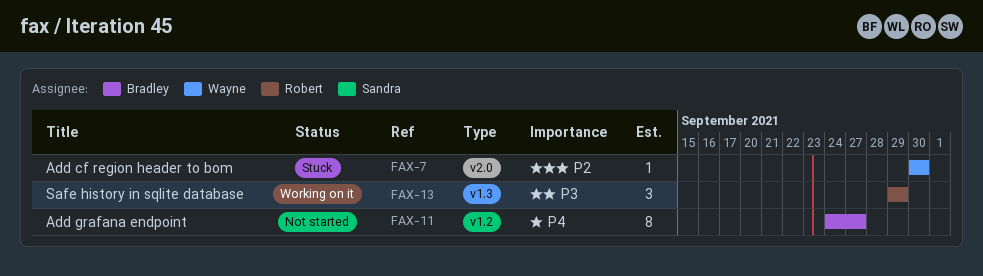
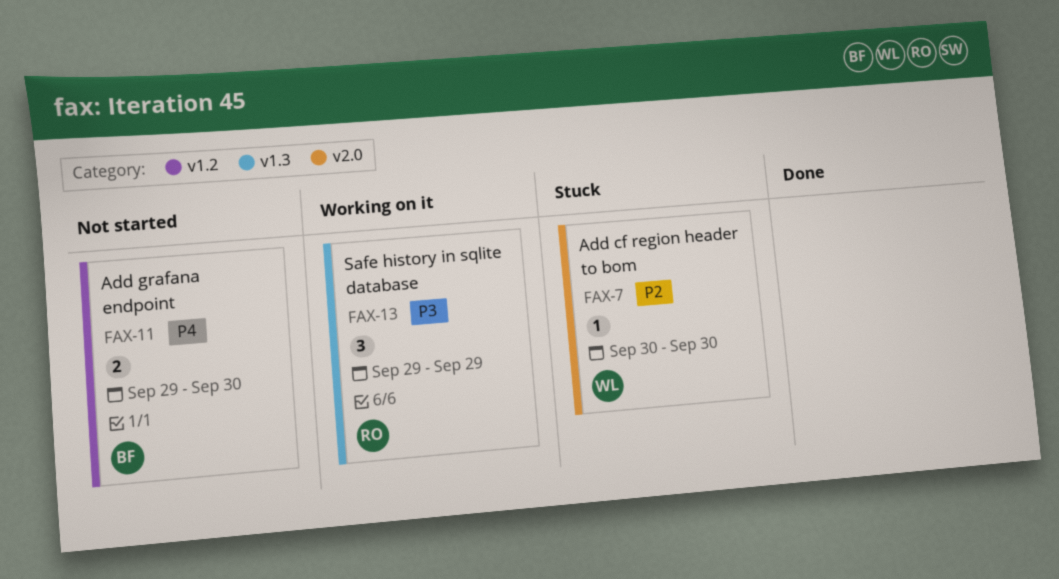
FAX-11, estimate: 8 -> 2
FAX-11, start: Sep 24 -> Sep 29
FAX-11, due: Sep 27 -> Sep 30

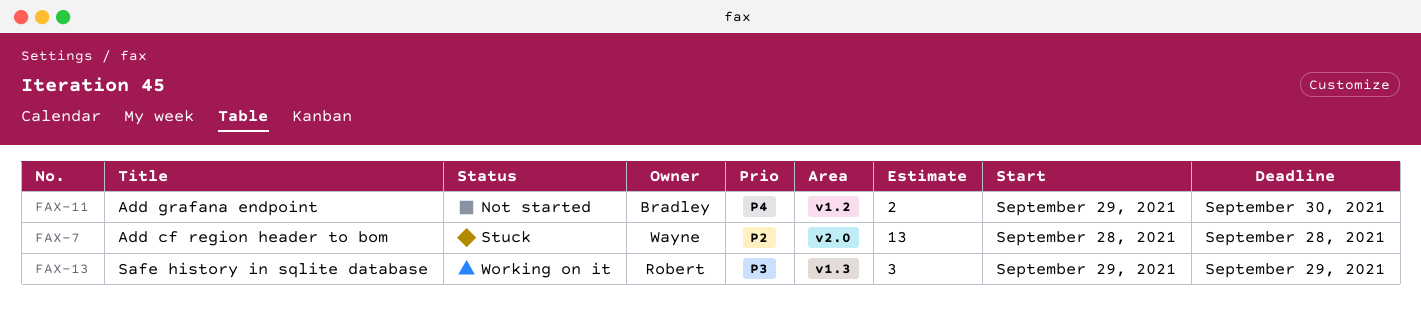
FAX-7, estimate: 1 -> 13
FAX-7, start: Sep 30 -> Sep 28
FAX-7, due: Sep 30 -> Sep 28

